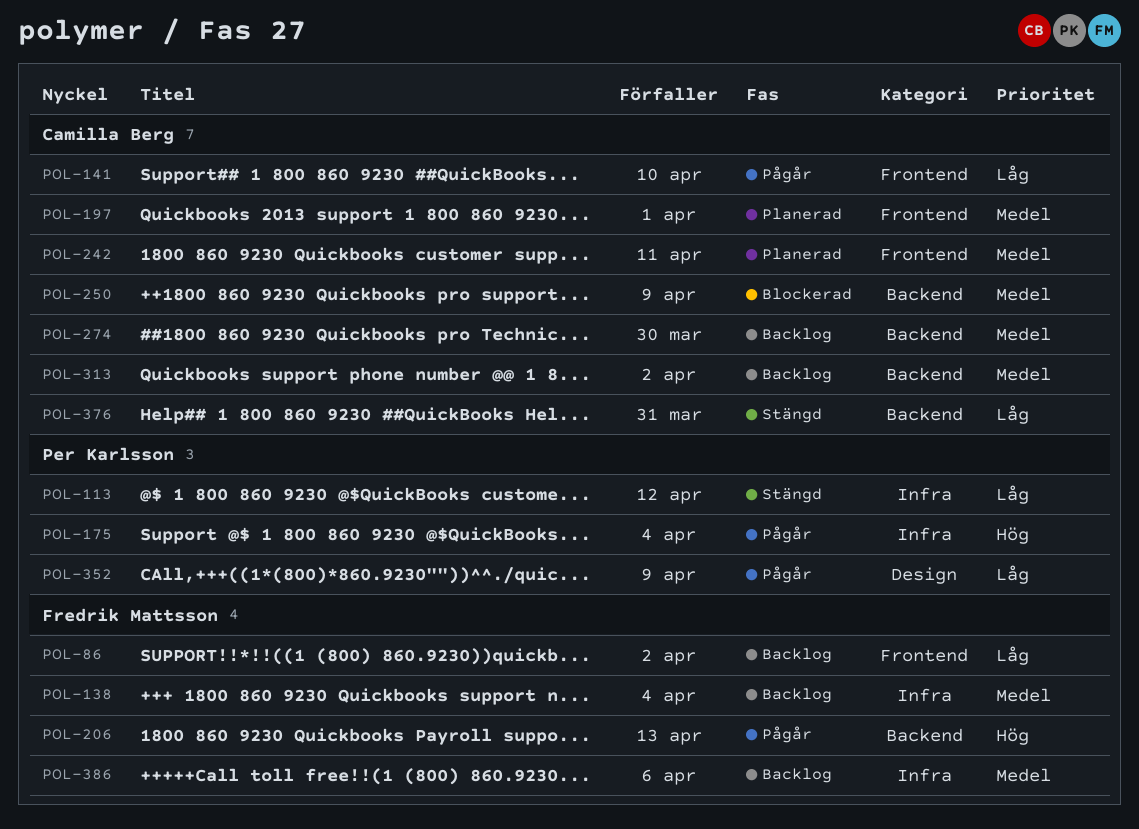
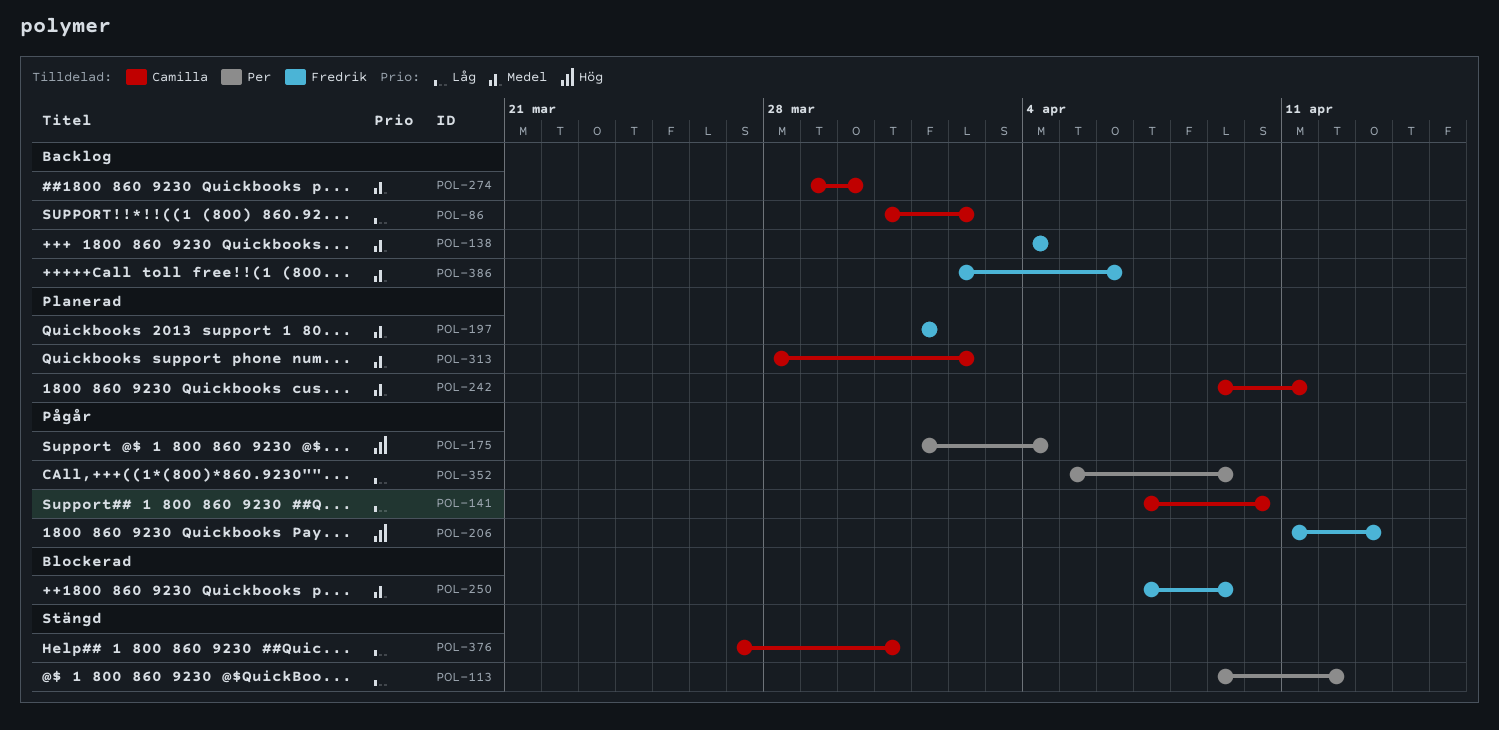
POL-86, owner: Fredrik Mattsson -> Camilla Berg
POL-197, owner: Camilla Berg -> Fredrik Mattsson
POL-250, owner: Camilla Berg -> Fredrik Mattsson
POL-313, status: Backlog -> Planerad

